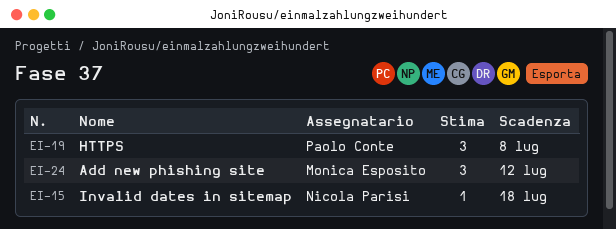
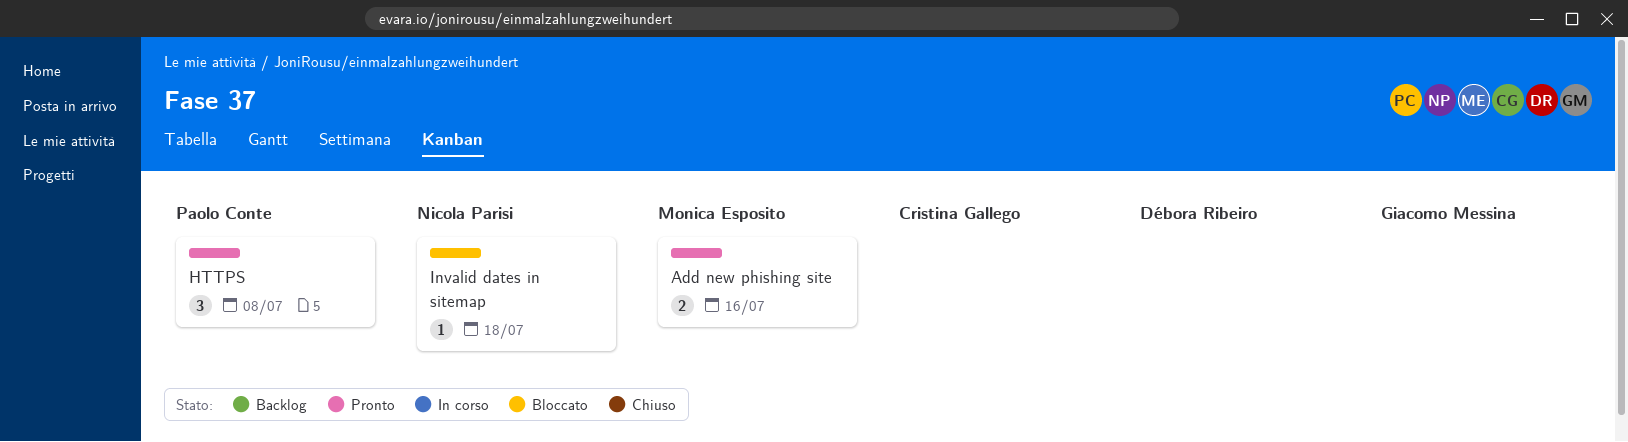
Add new phishing site, estimate: 3 -> 2
Add new phishing site, due: Jul 12 -> Jul 16

